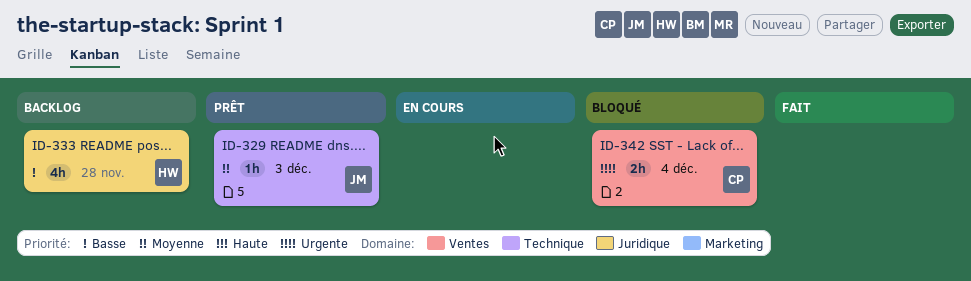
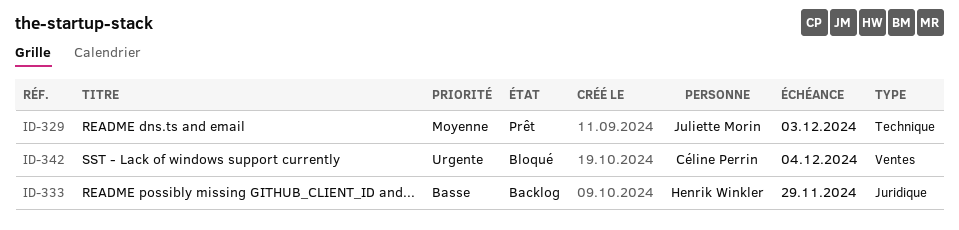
ID-333, due: Nov 28 -> Nov 29

